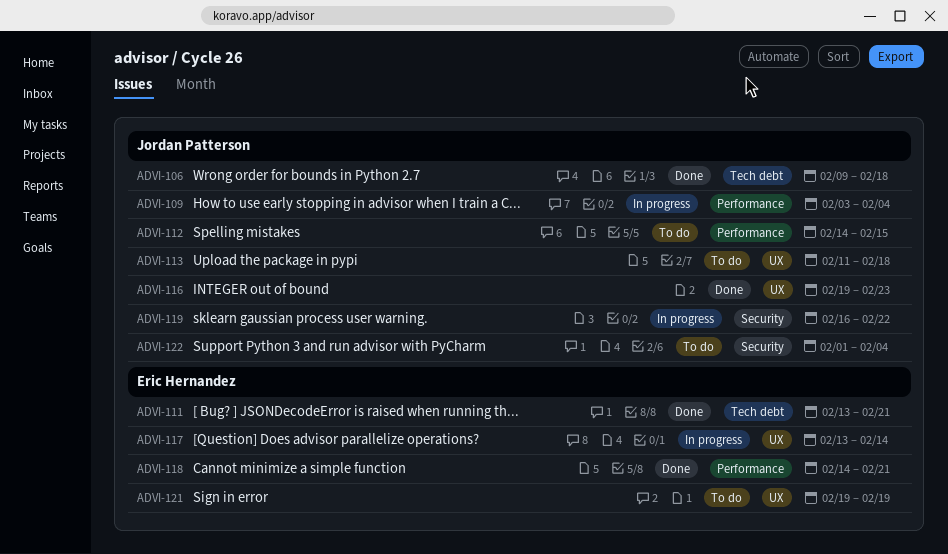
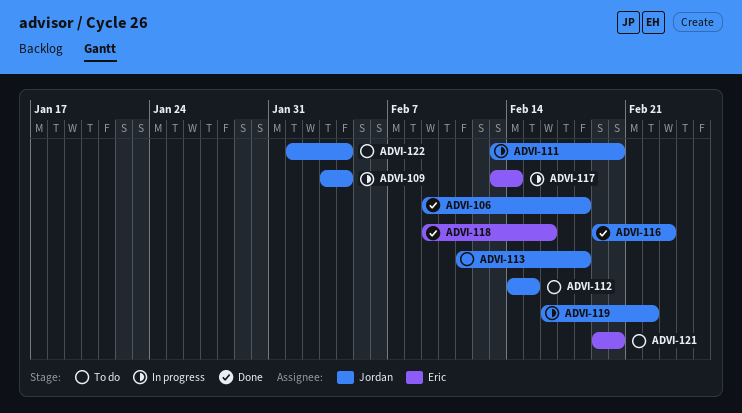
ADVI-111, status: Done -> In progress
ADVI-111, owner: Eric Hernandez -> Jordan Patterson
ADVI-111, due: Feb 21 -> Feb 20
ADVI-118, start: Feb 14 -> Feb 9
ADVI-118, due: Feb 21 -> Feb 16
ADVI-121, due: Feb 19 -> Feb 20

